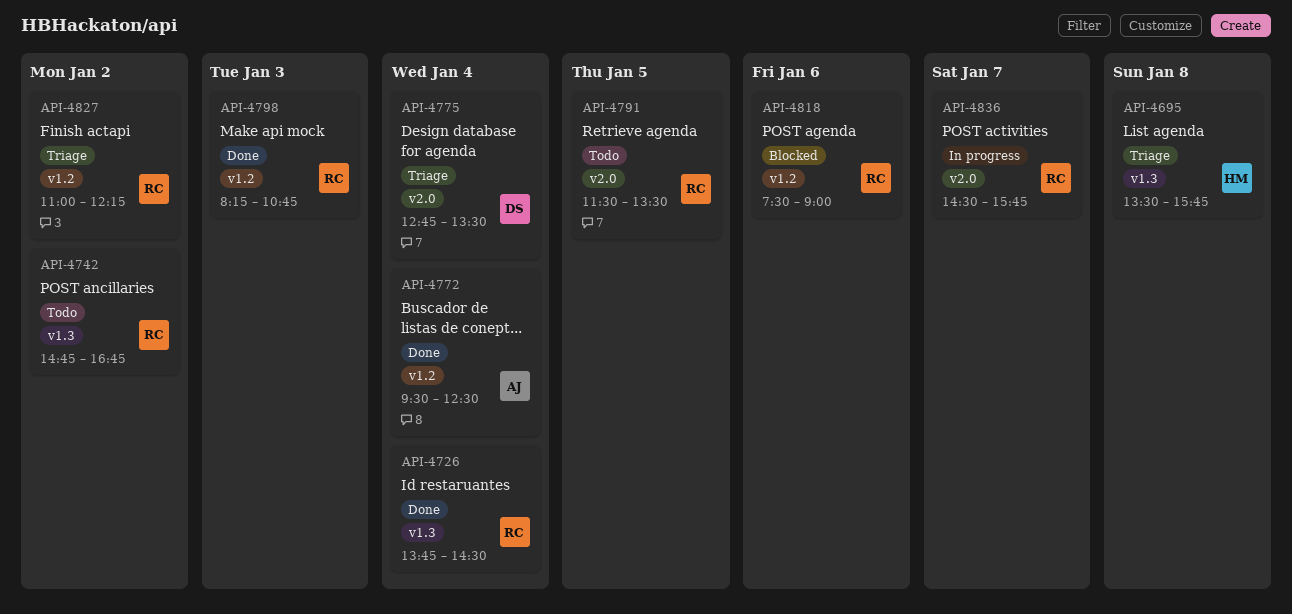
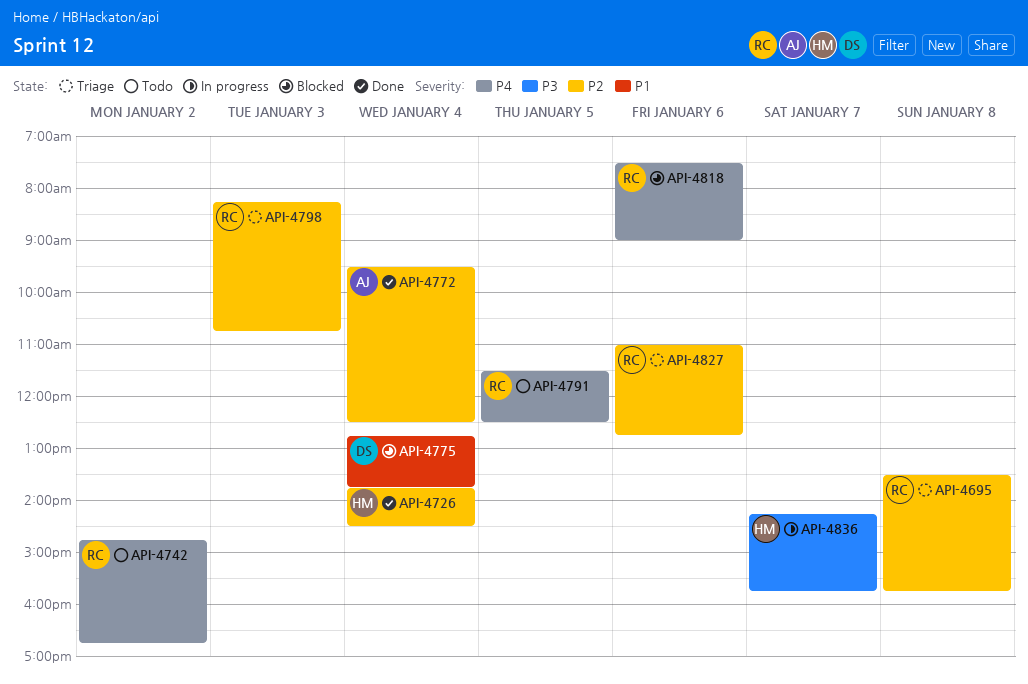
API-4695, owner: HM -> RC
API-4726, owner: RC -> HM
API-4775, status: Triage -> Blocked
API-4775, ends: 13:30 -> 13:45
API-4791, ends: 13:30 -> 12:30
API-4798, status: Done -> Triage
API-4827, day: Jan 2 -> Jan 6
API-4827, ends: 12:15 -> 12:45
API-4836, owner: RC -> HM
API-4836, begins: 14:30 -> 14:15

